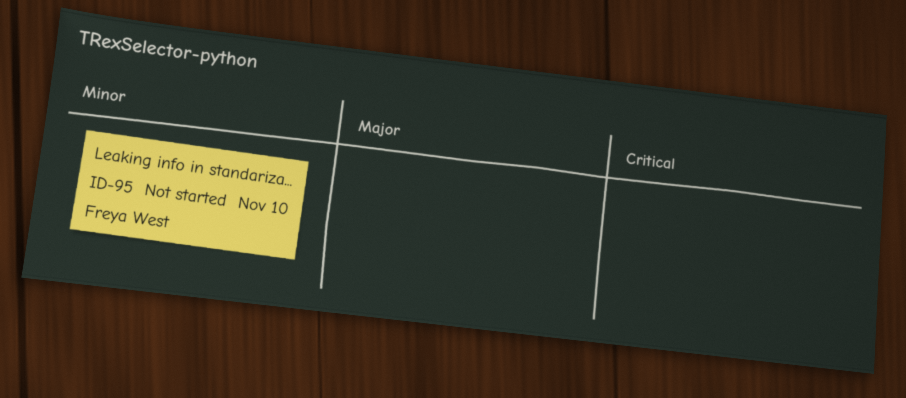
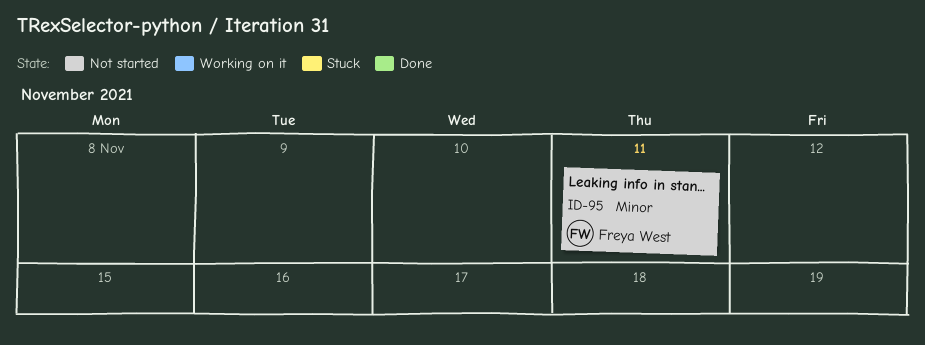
ID-95, due: Nov 10 -> Nov 11

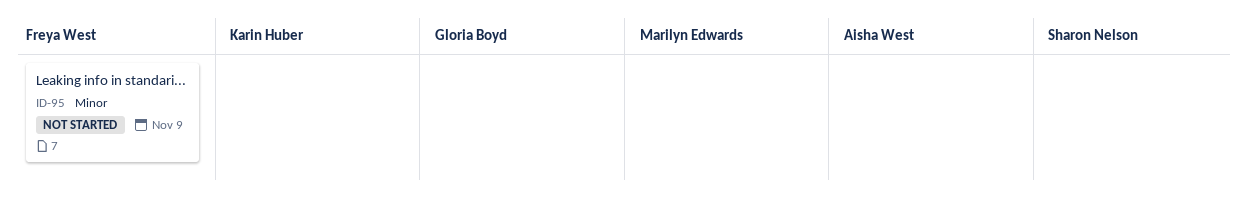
ID-95, due: Nov 11 -> Nov 9

